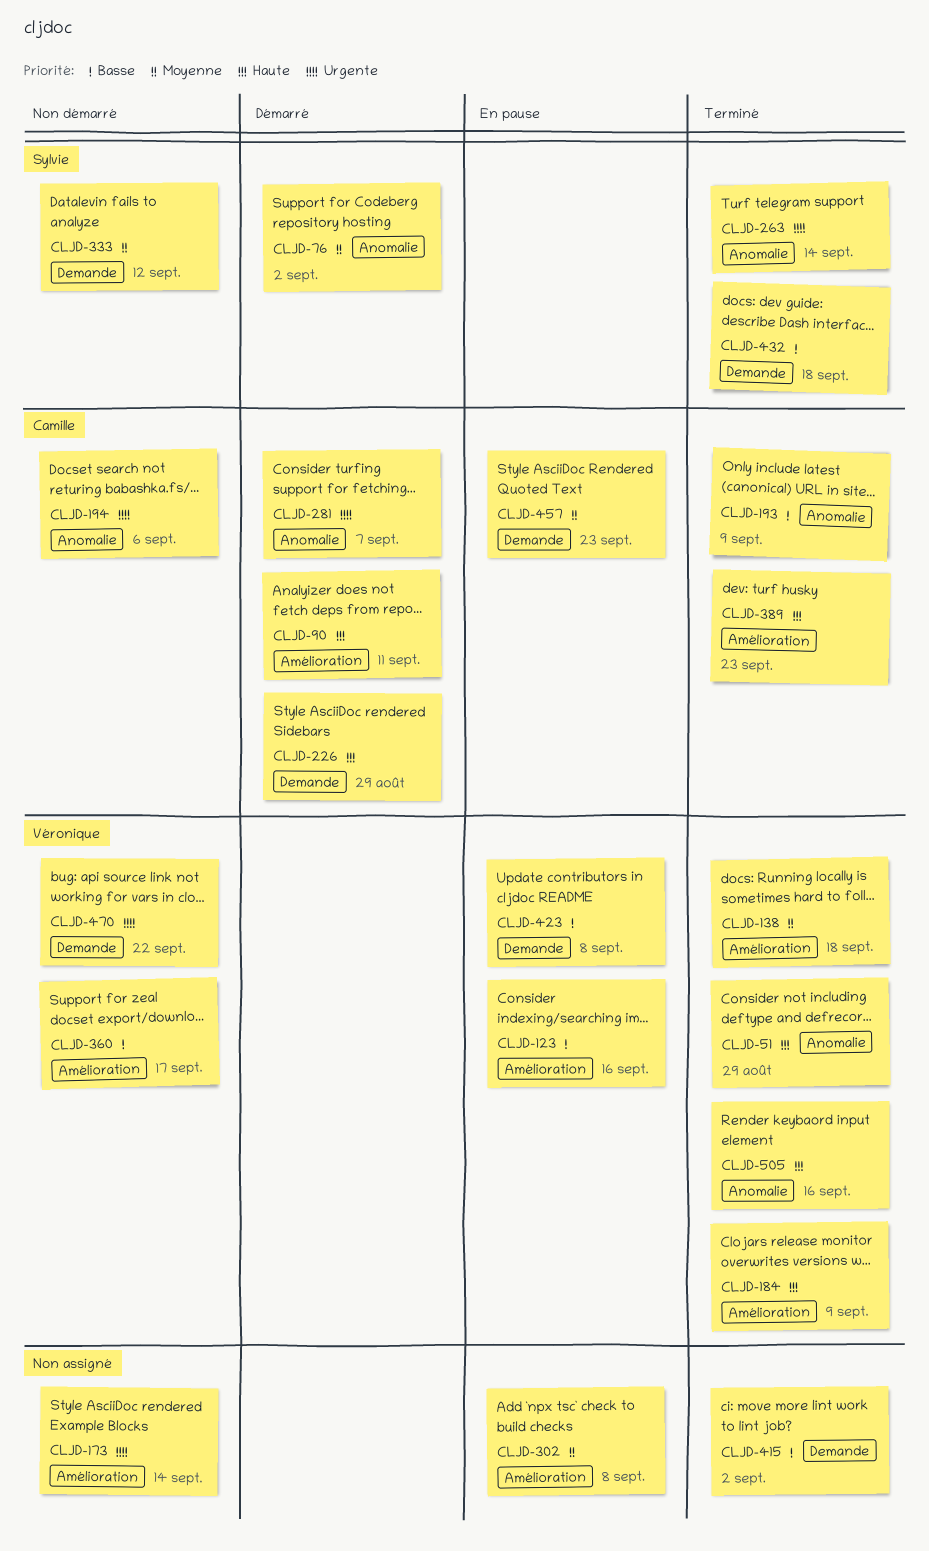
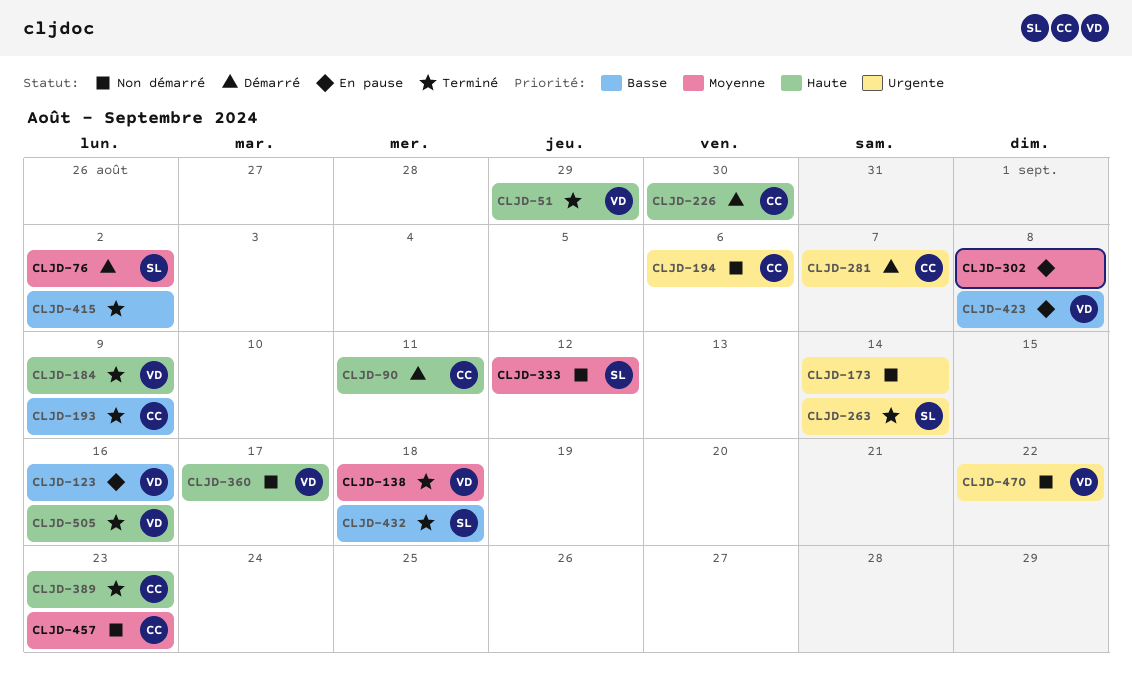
CLJD-226, due: Aug 29 -> Aug 30
CLJD-360, priority: Basse -> Haute
CLJD-457, status: En pause -> Non démarré

